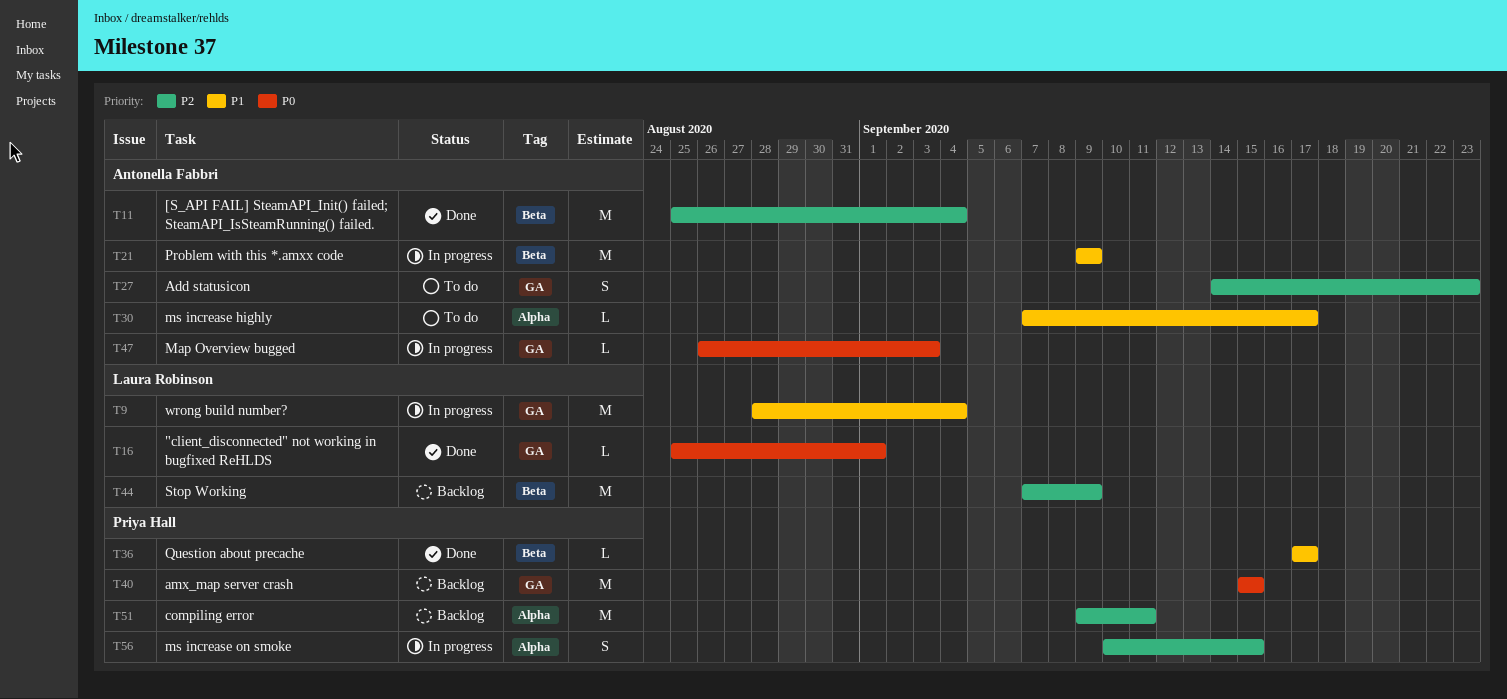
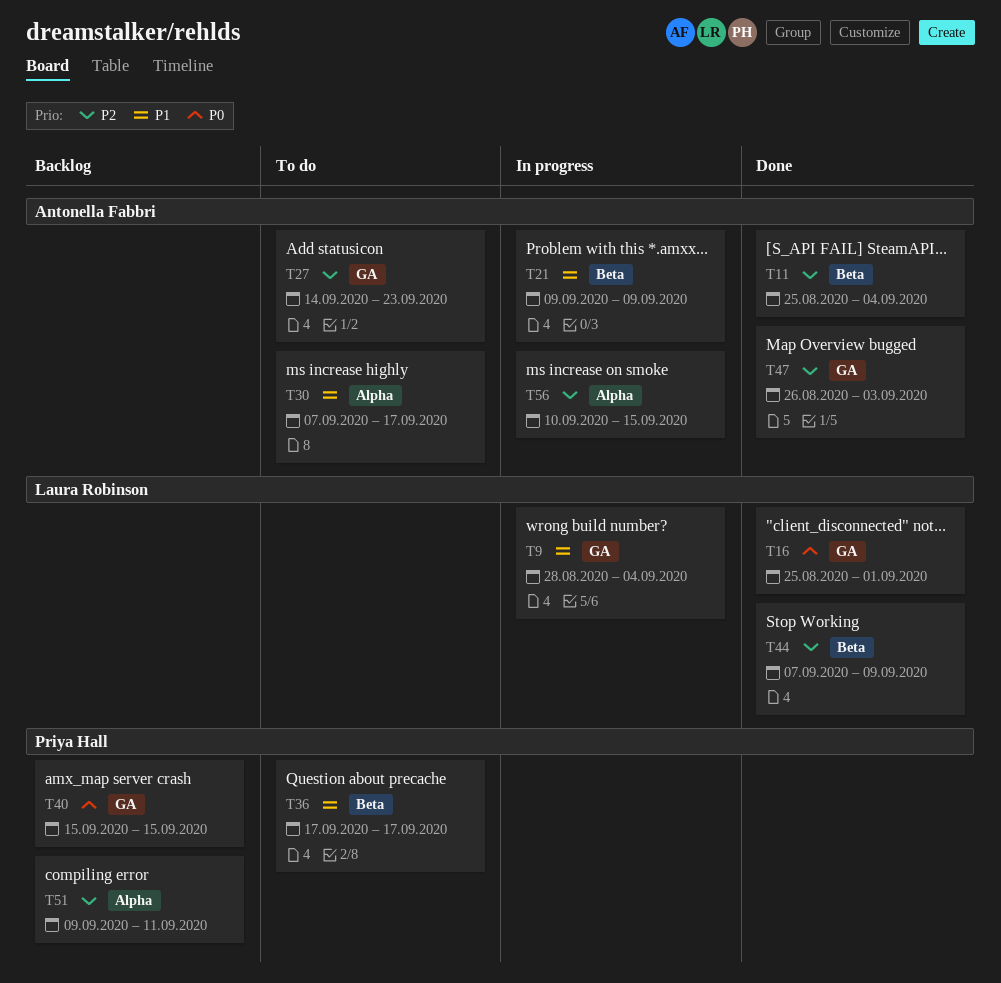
T36, status: Done -> To do
T44, status: Backlog -> Done
T47, status: In progress -> Done
T47, priority: P0 -> P2
T56, owner: Priya Hall -> Antonella Fabbri

